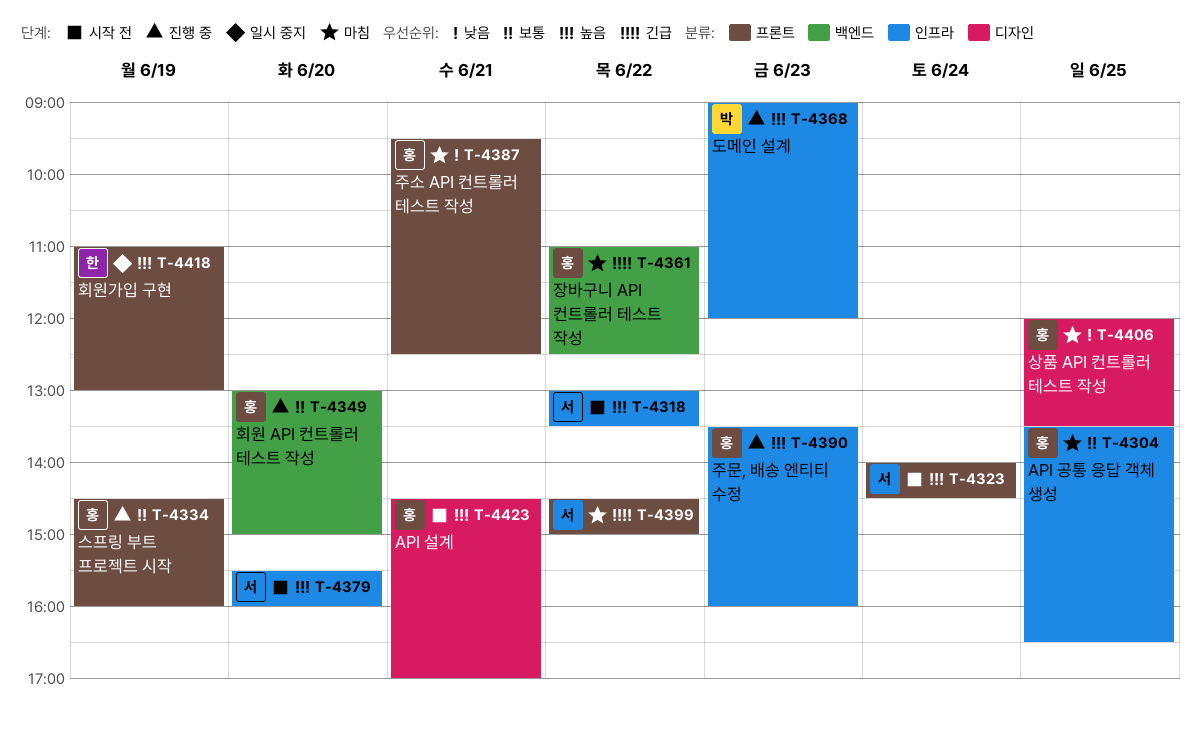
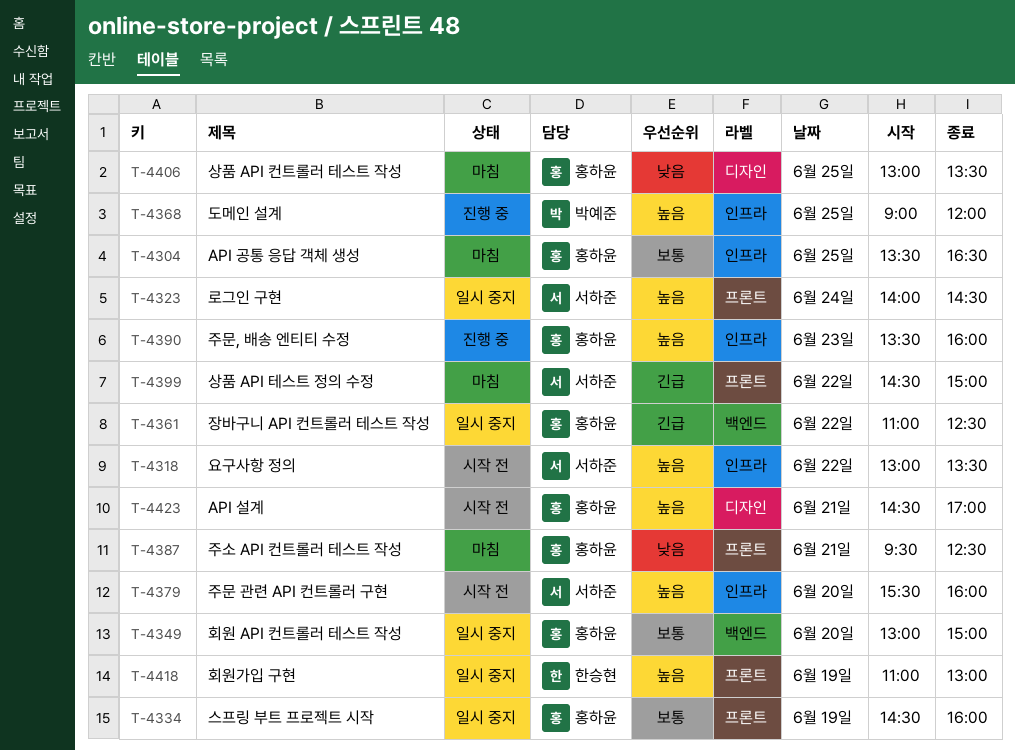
T-4323, status: 시작 전 -> 일시 중지
T-4334, status: 진행 중 -> 일시 중지
T-4349, status: 진행 중 -> 일시 중지
T-4361, status: 마침 -> 일시 중지
T-4368, day: Jun 23 -> Jun 25
T-4406, begins: 12:00 -> 13:00

